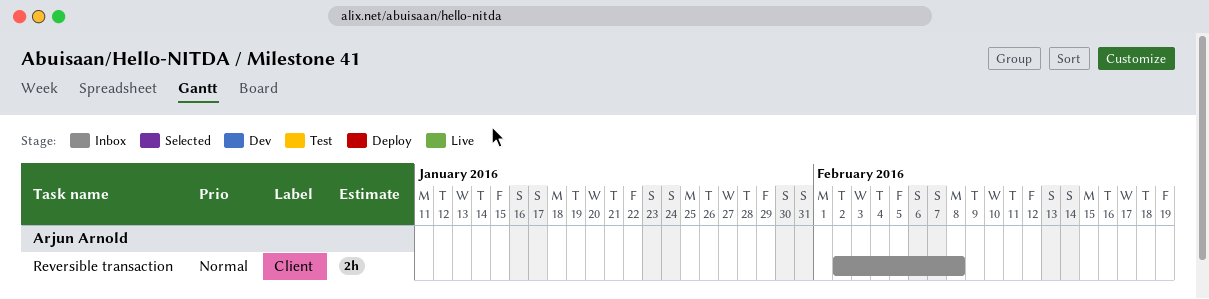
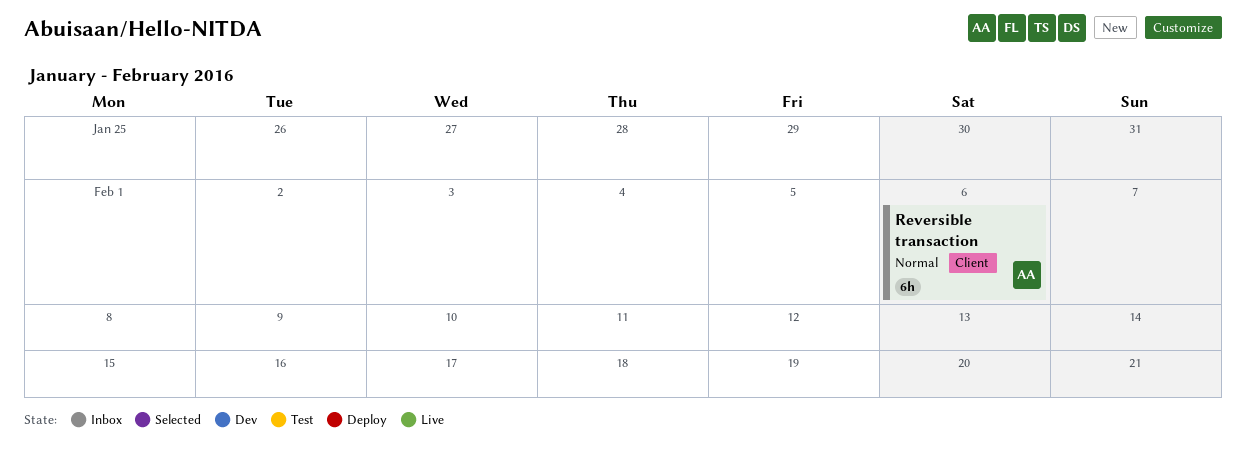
Reversible transaction, estimate: 2h -> 6h
Reversible transaction, due: Feb 8 -> Feb 6

